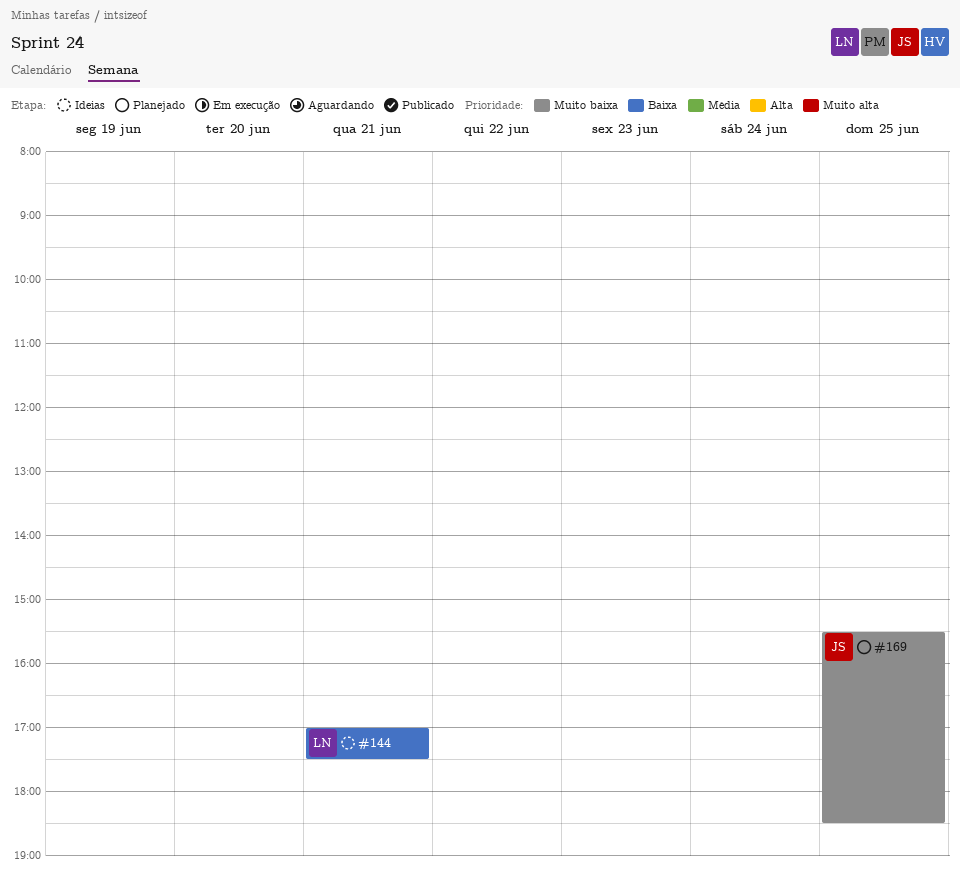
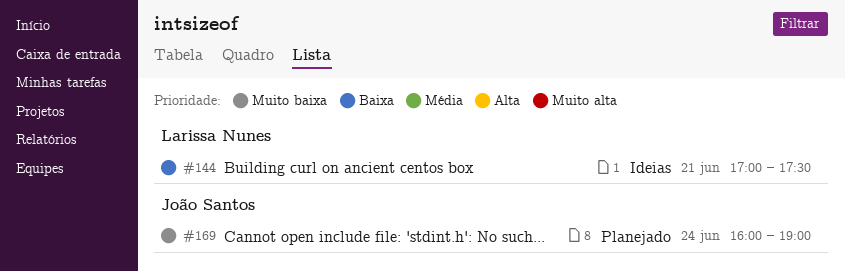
#169, day: Jun 25 -> Jun 24
#169, begins: 15:30 -> 16:00
#169, ends: 18:30 -> 19:00

